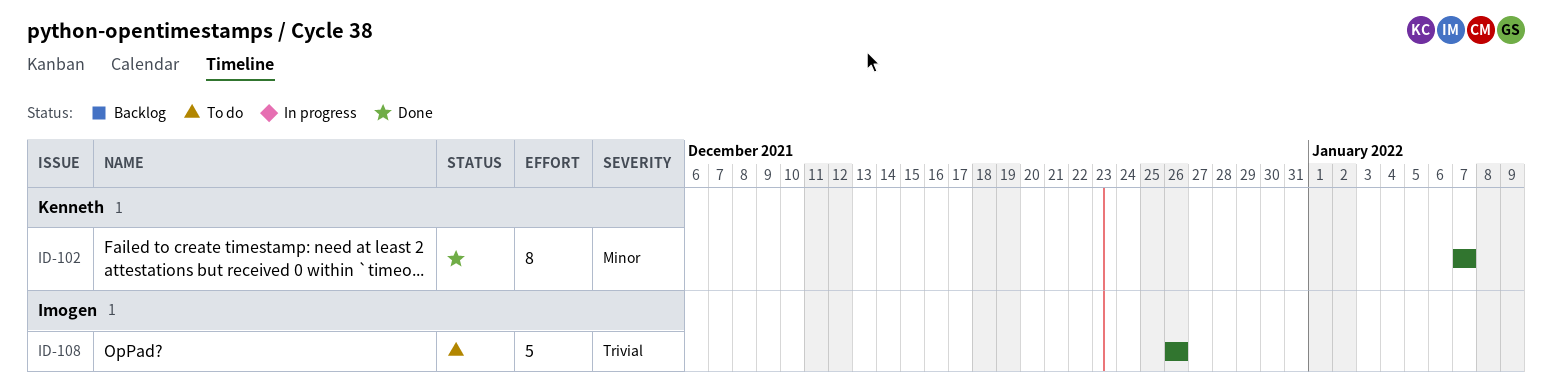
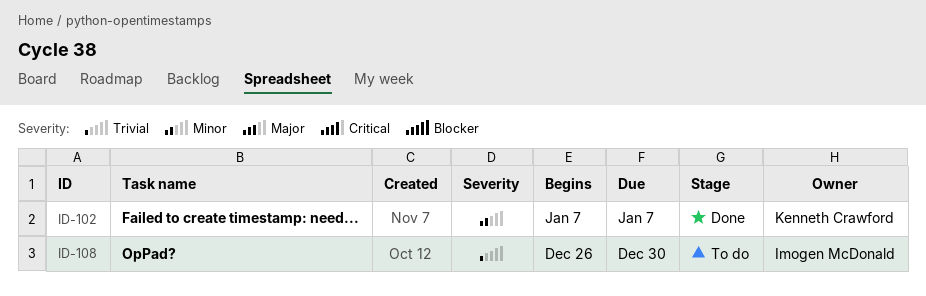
ID-108, due: Dec 26 -> Dec 30

